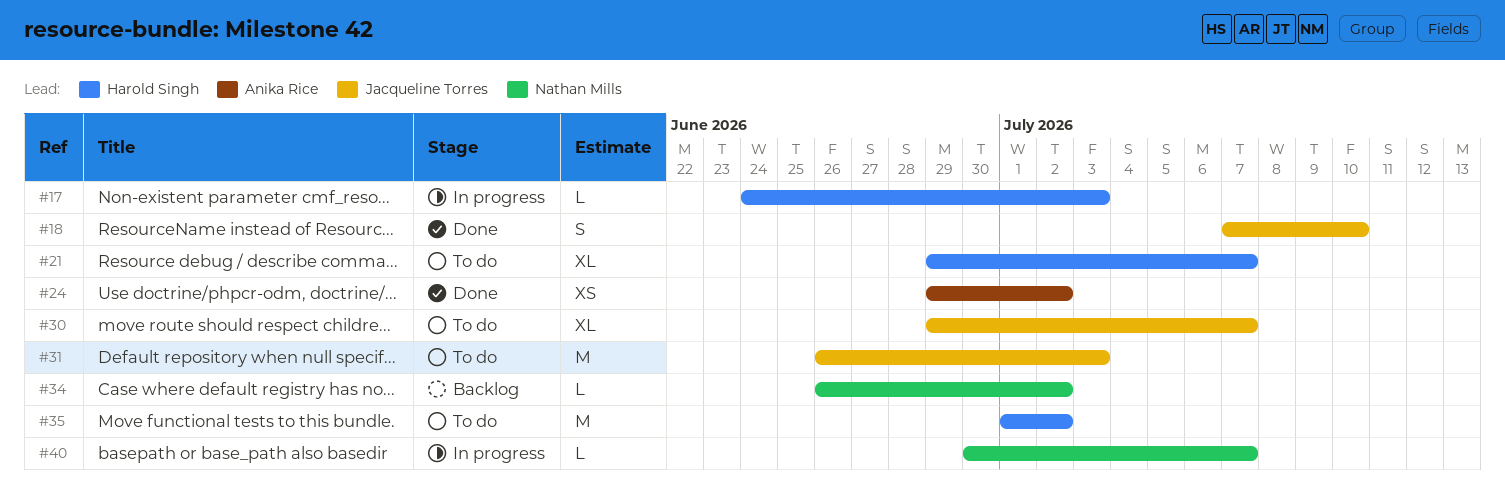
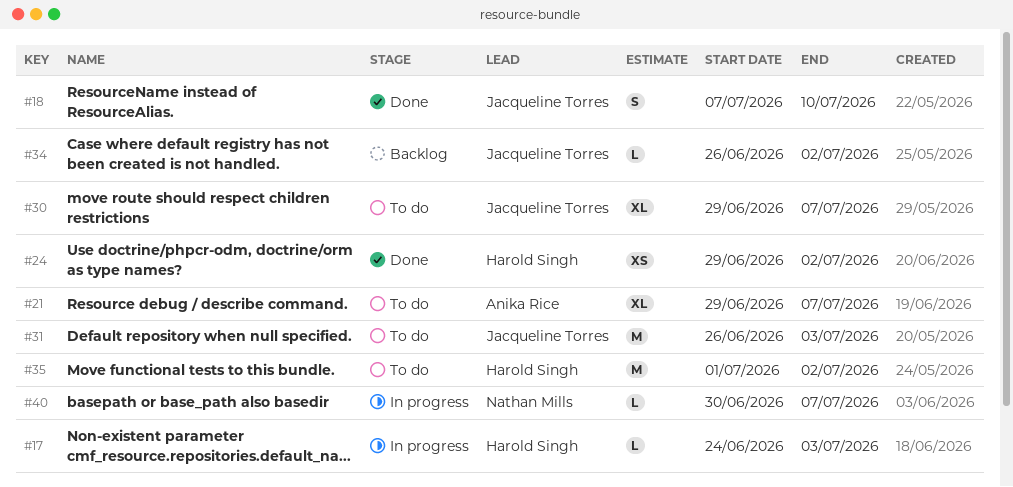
#21, owner: Harold Singh -> Anika Rice
#24, owner: Anika Rice -> Harold Singh
#34, owner: Nathan Mills -> Jacqueline Torres

